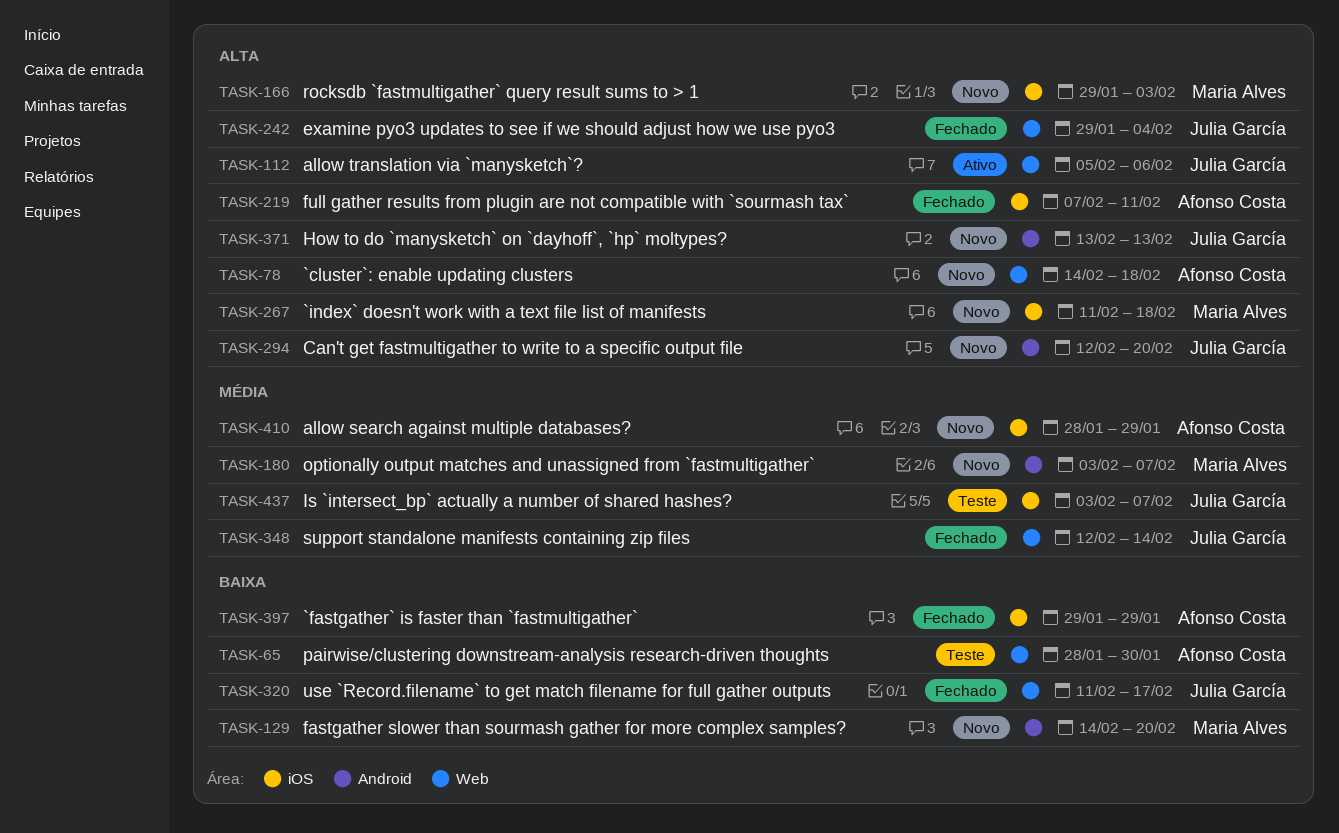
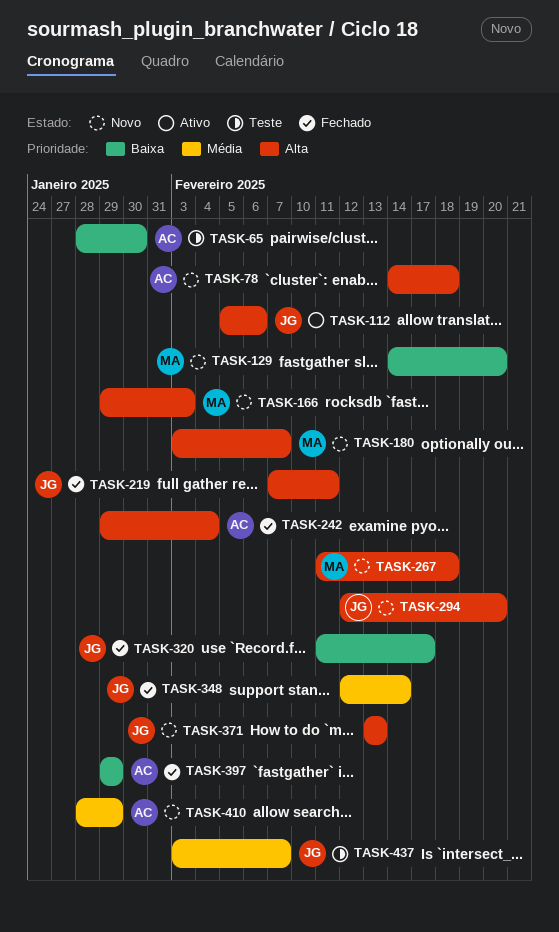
TASK-180, priority: Média -> Alta
TASK-219, owner: Afonso Costa -> Julia García
TASK-242, owner: Julia García -> Afonso Costa

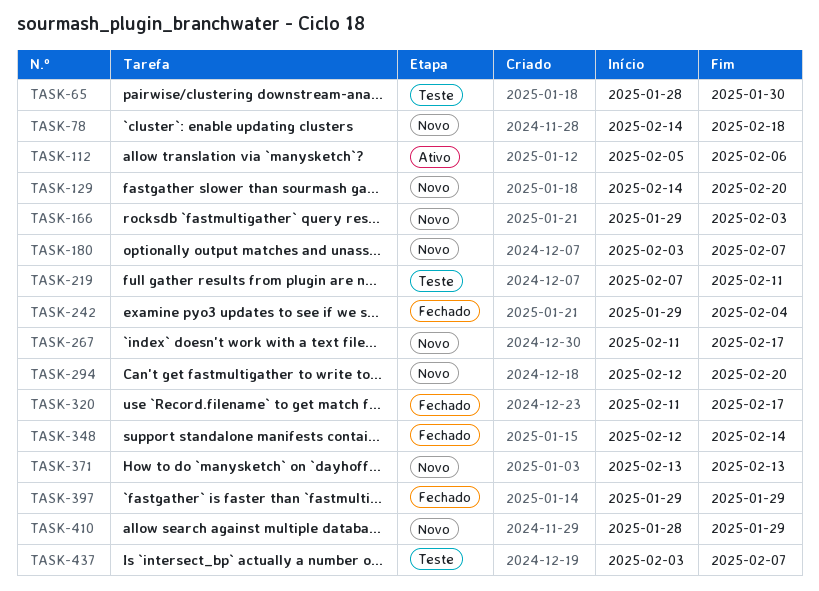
TASK-219, status: Fechado -> Teste
TASK-267, due: Feb 18 -> Feb 17

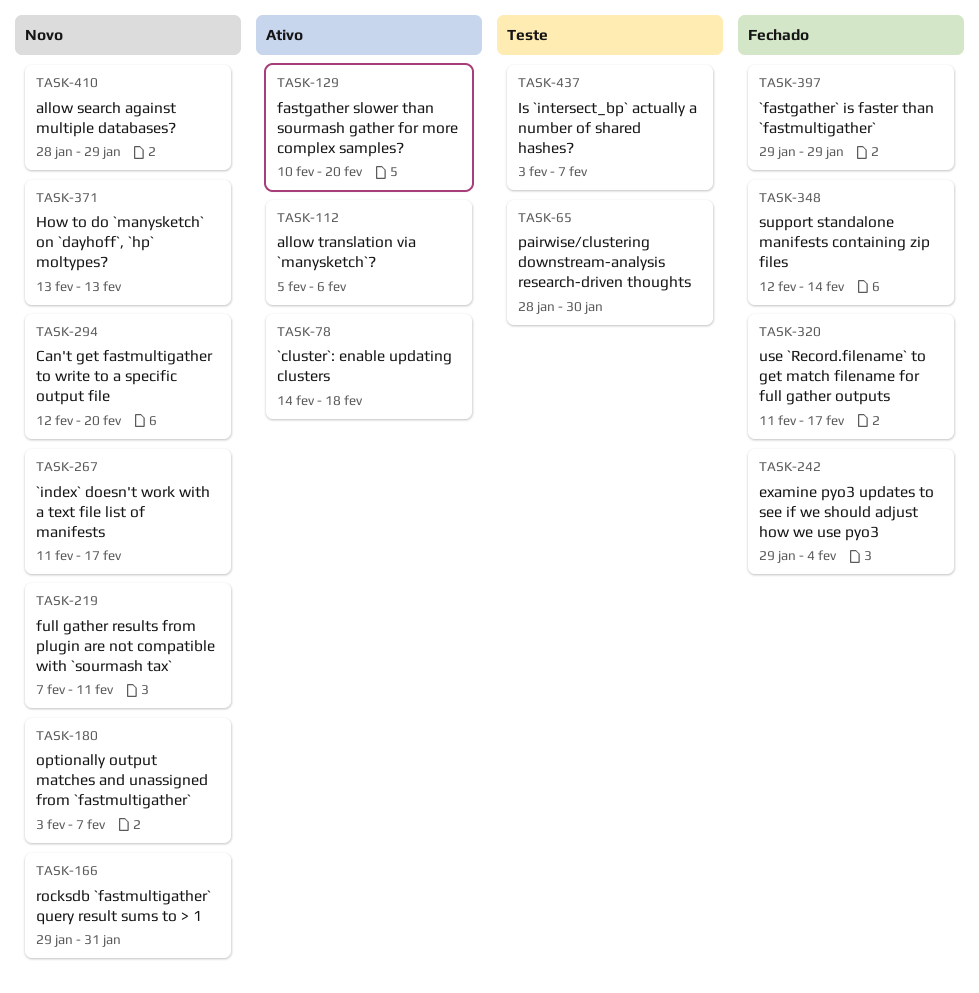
TASK-78, status: Novo -> Ativo
TASK-129, status: Novo -> Ativo
TASK-129, start: Feb 14 -> Feb 10
TASK-166, due: Feb 3 -> Jan 31
TASK-219, status: Teste -> Novo

